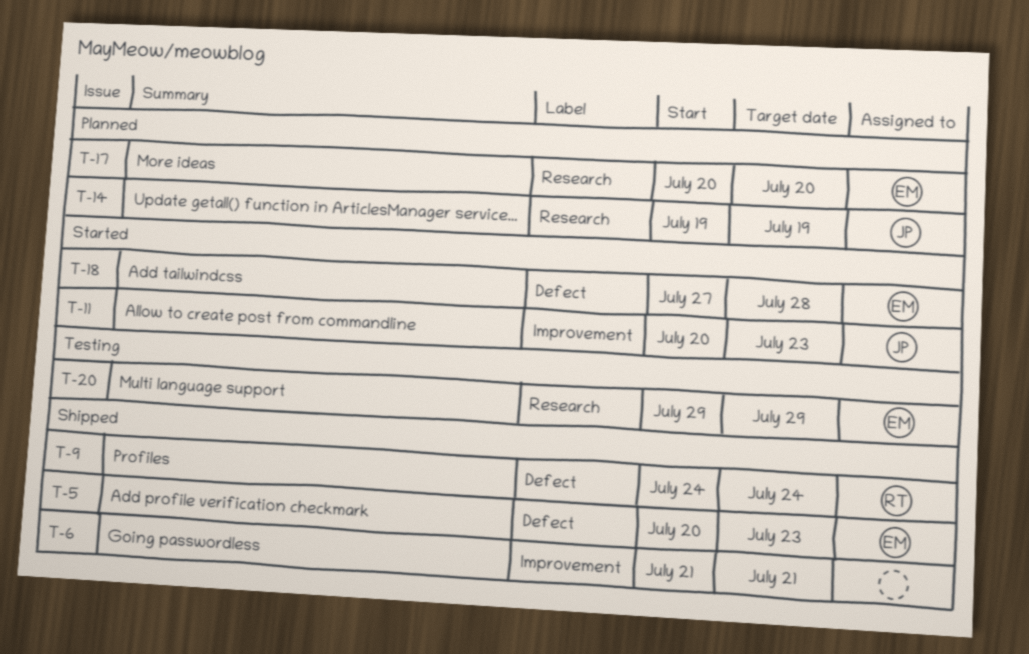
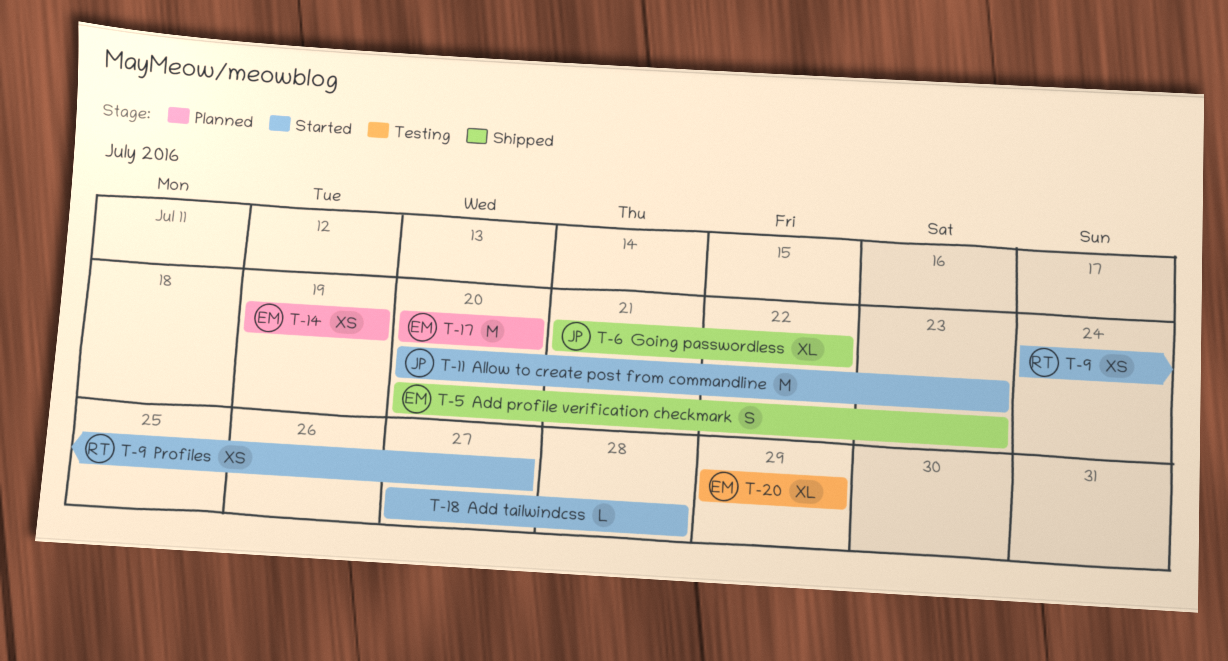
T-6, owner: none -> JP
T-6, due: Jul 21 -> Jul 22
T-9, status: Shipped -> Started
T-9, due: Jul 24 -> Jul 27
T-14, owner: JP -> EM
T-18, owner: EM -> none

